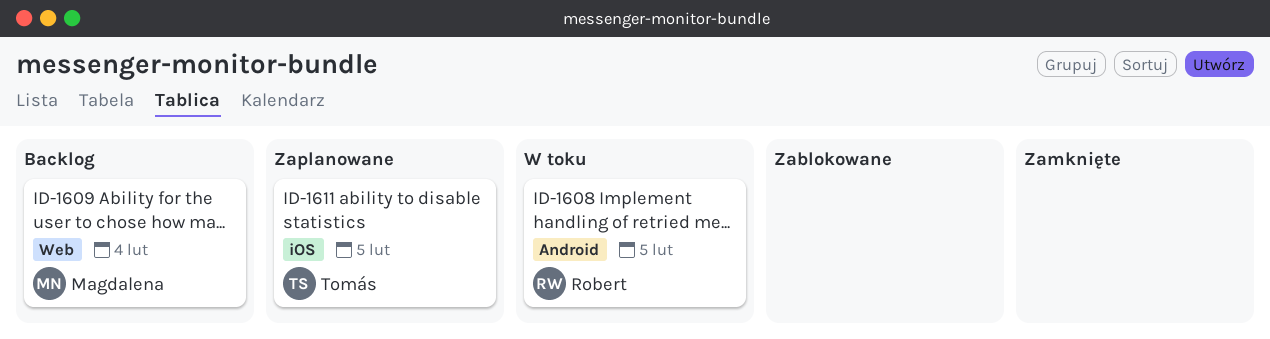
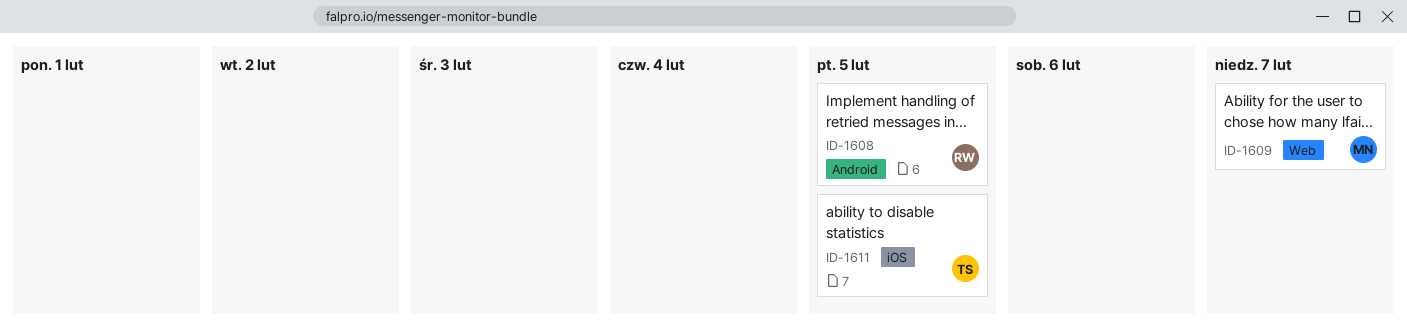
ID-1609, due: Feb 4 -> Feb 7

